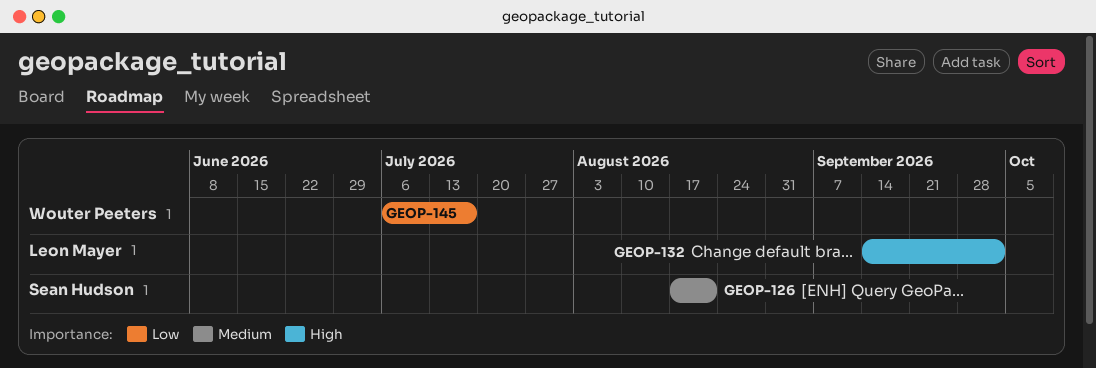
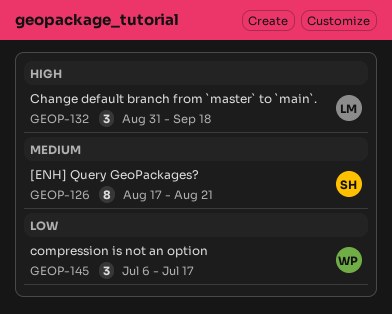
GEOP-132, start: Sep 14 -> Aug 31
GEOP-132, due: Oct 2 -> Sep 18

